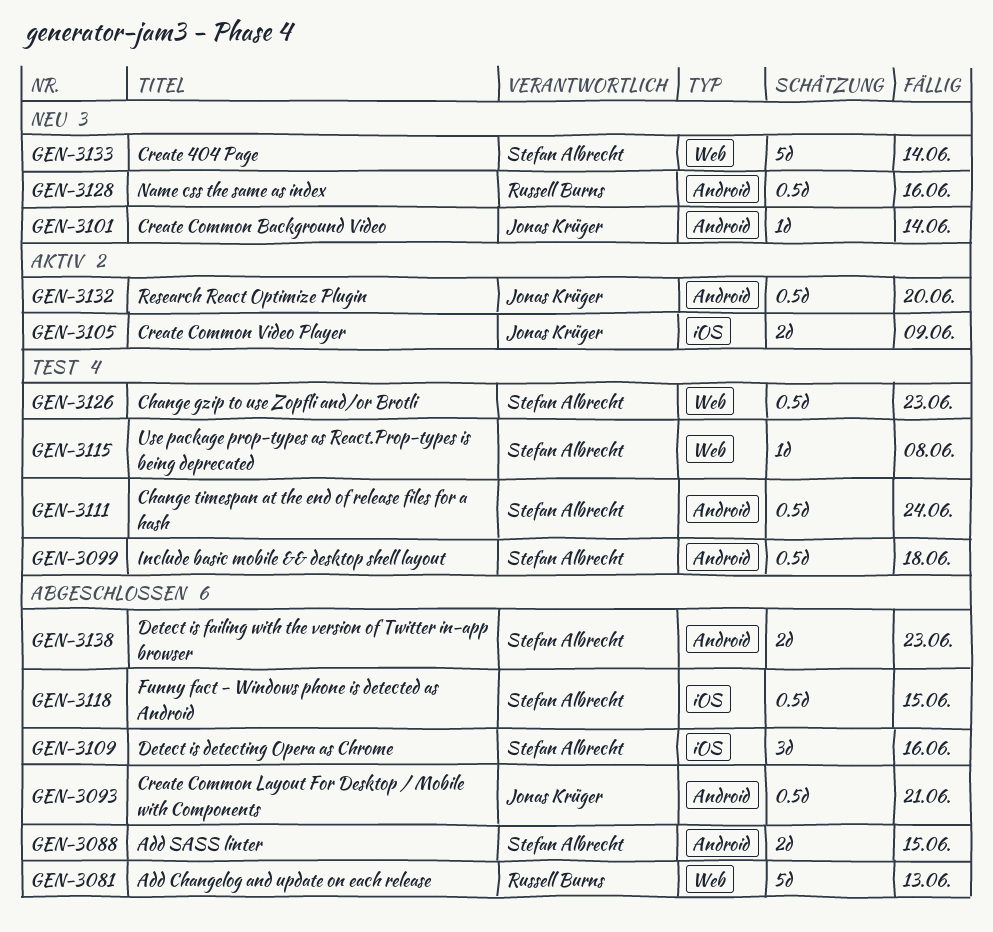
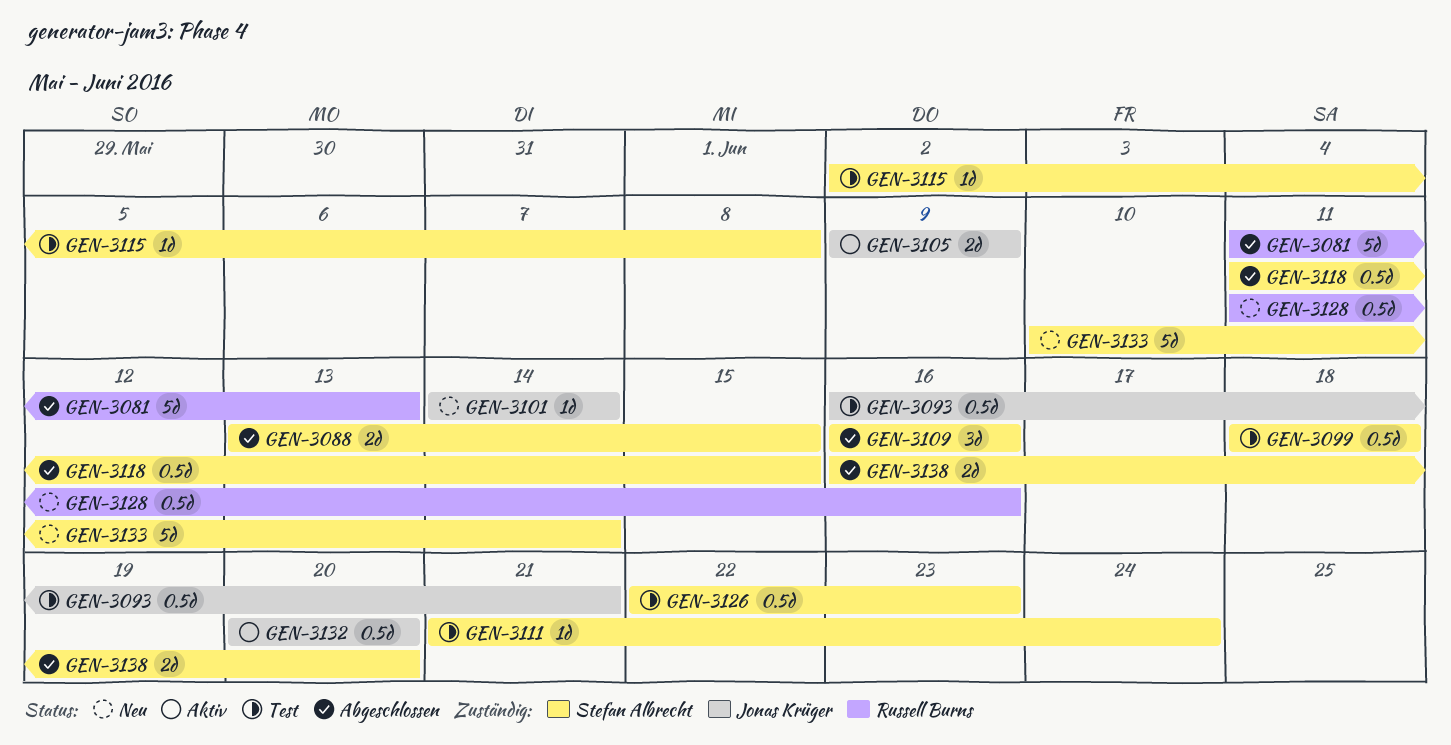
GEN-3093, status: Abgeschlossen -> Test
GEN-3111, estimate: 0.5d -> 1d
GEN-3138, due: Jun 23 -> Jun 20

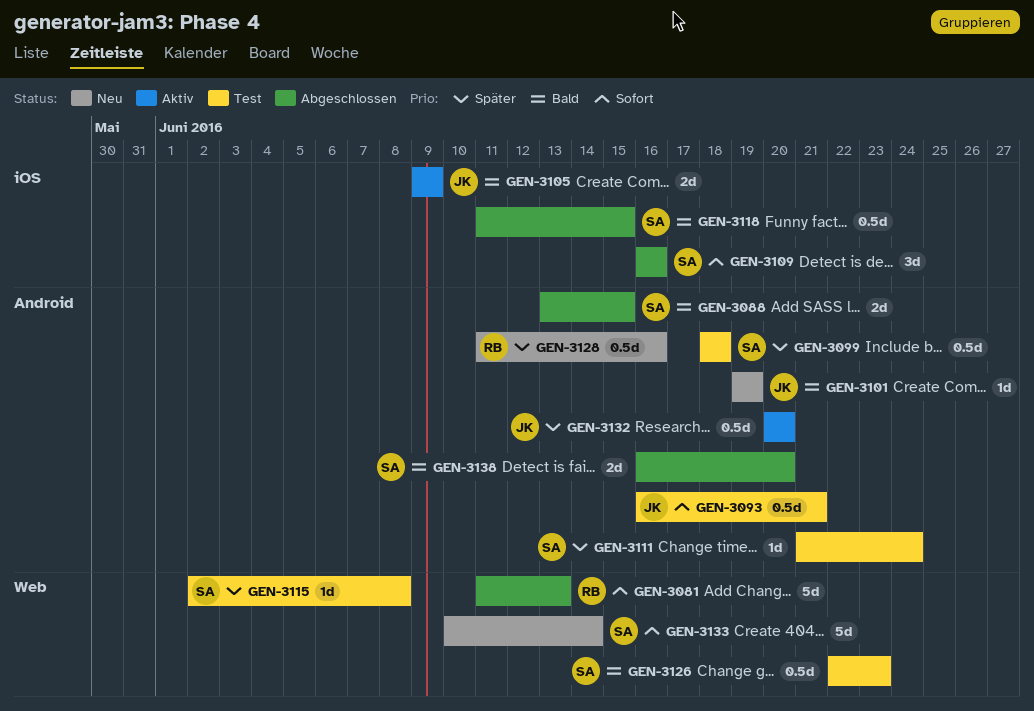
GEN-3101, start: Jun 14 -> Jun 19
GEN-3101, due: Jun 14 -> Jun 19

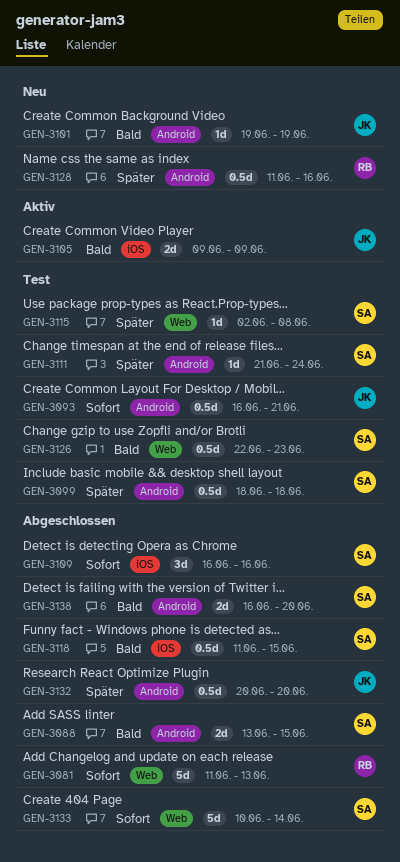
GEN-3132, status: Aktiv -> Abgeschlossen
GEN-3133, status: Neu -> Abgeschlossen

